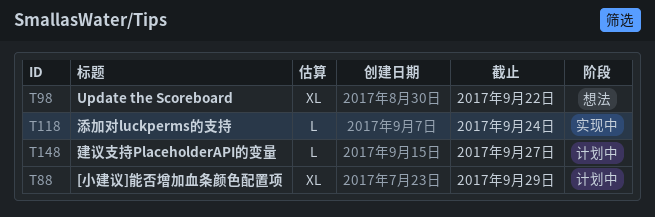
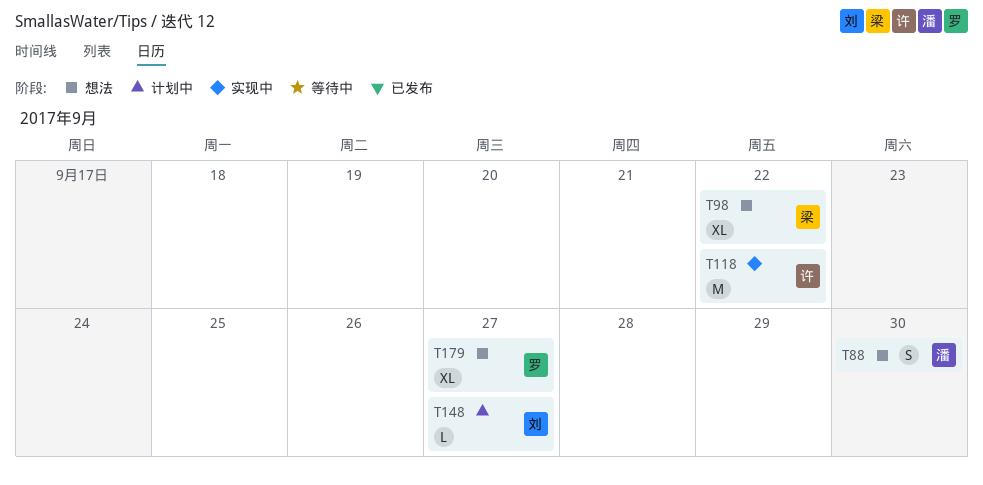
T88, status: 计划中 -> 想法
T88, estimate: XL -> S
T88, due: Sep 29 -> Sep 30
T118, estimate: L -> M
T118, due: Sep 24 -> Sep 22
T179: none -> present

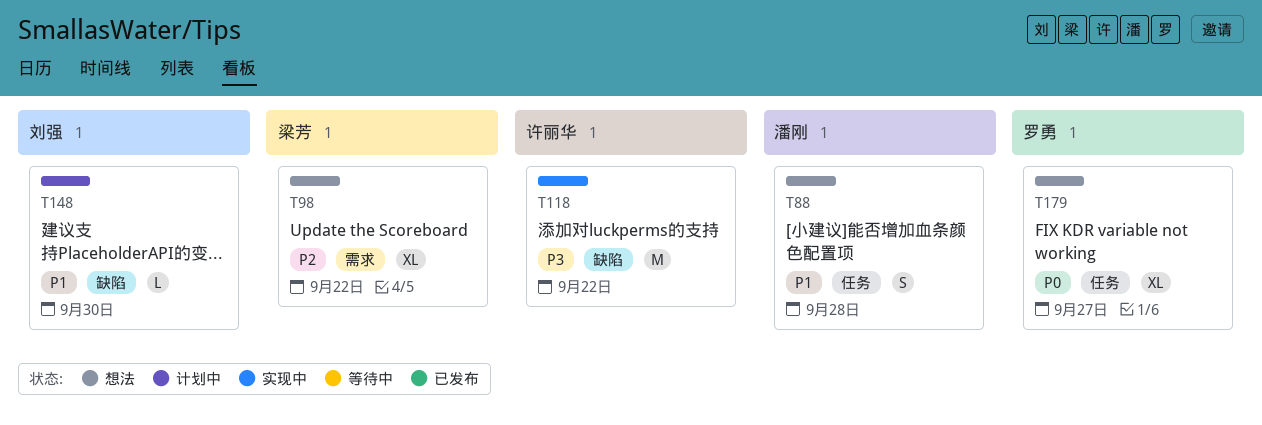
T88, due: Sep 30 -> Sep 28
T148, due: Sep 27 -> Sep 30

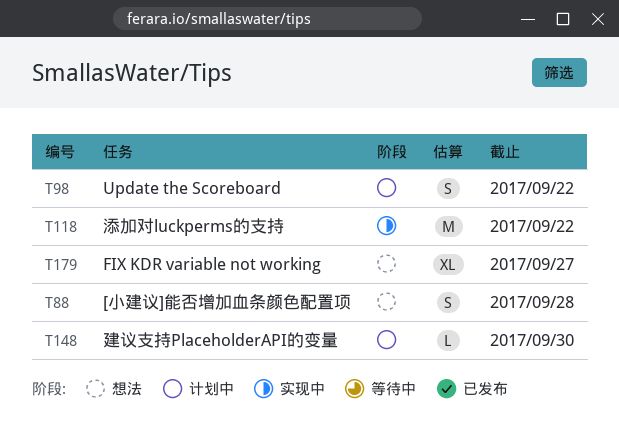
T98, status: 想法 -> 计划中
T98, estimate: XL -> S

